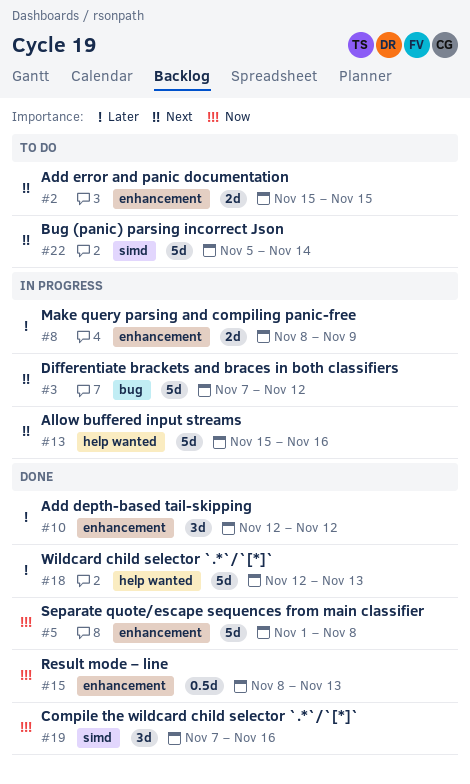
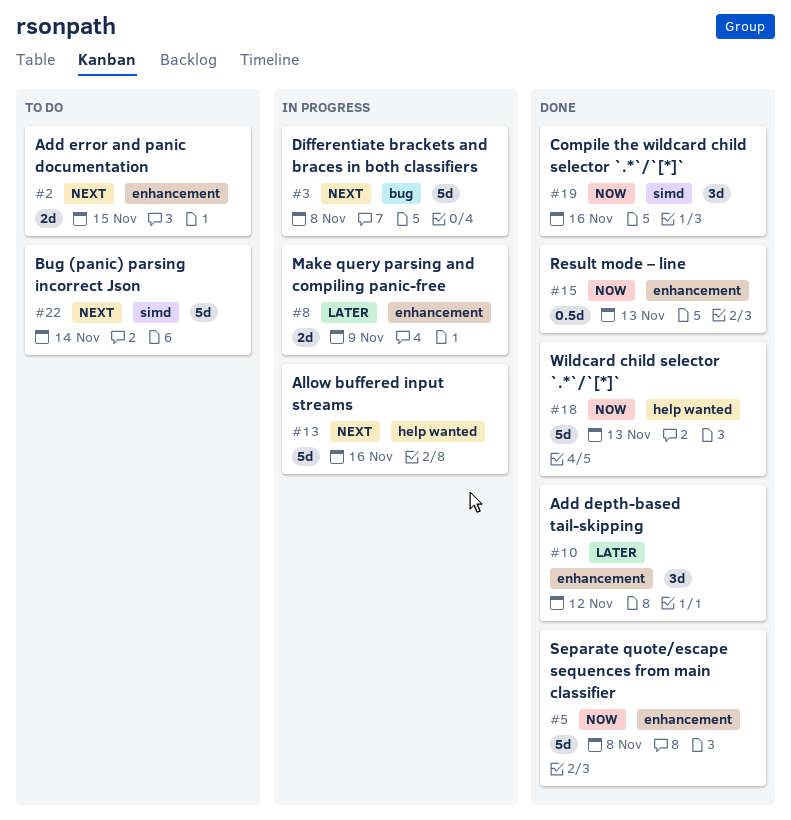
#3, due: Nov 12 -> Nov 8
#18, priority: Later -> Now

